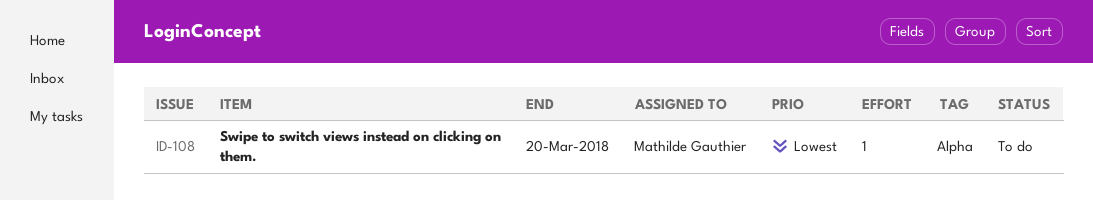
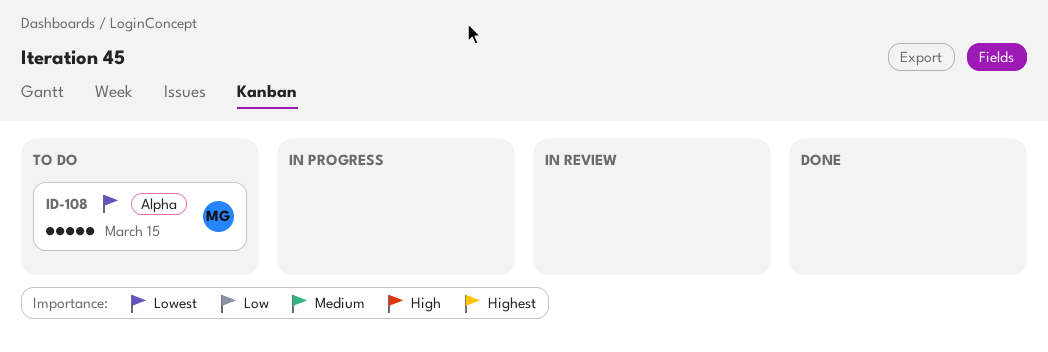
ID-108, estimate: 1 -> 5
ID-108, due: Mar 20 -> Mar 15

